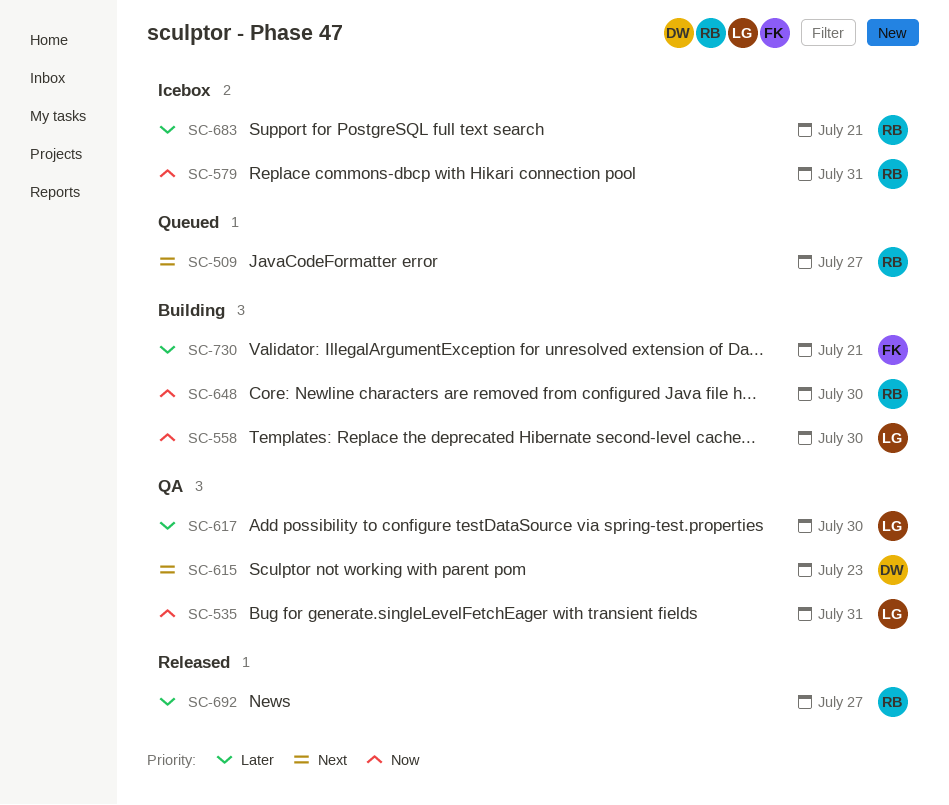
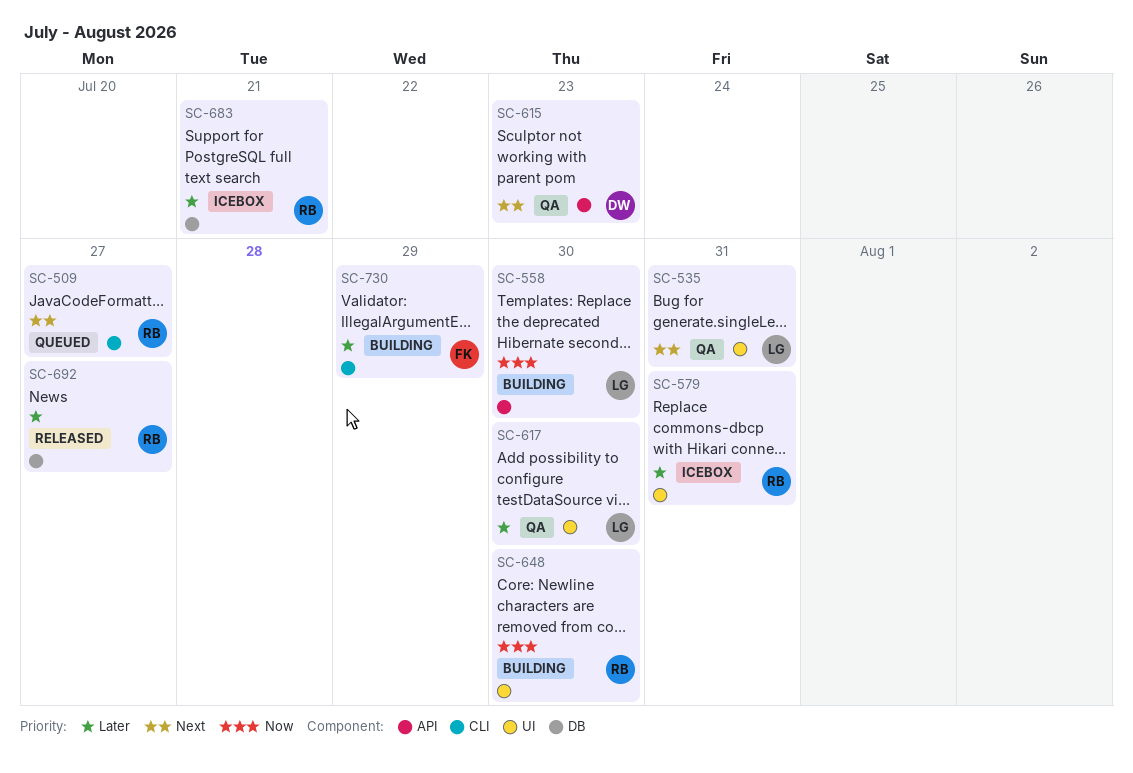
SC-535, priority: Now -> Next
SC-579, priority: Now -> Later
SC-730, due: Jul 21 -> Jul 29

